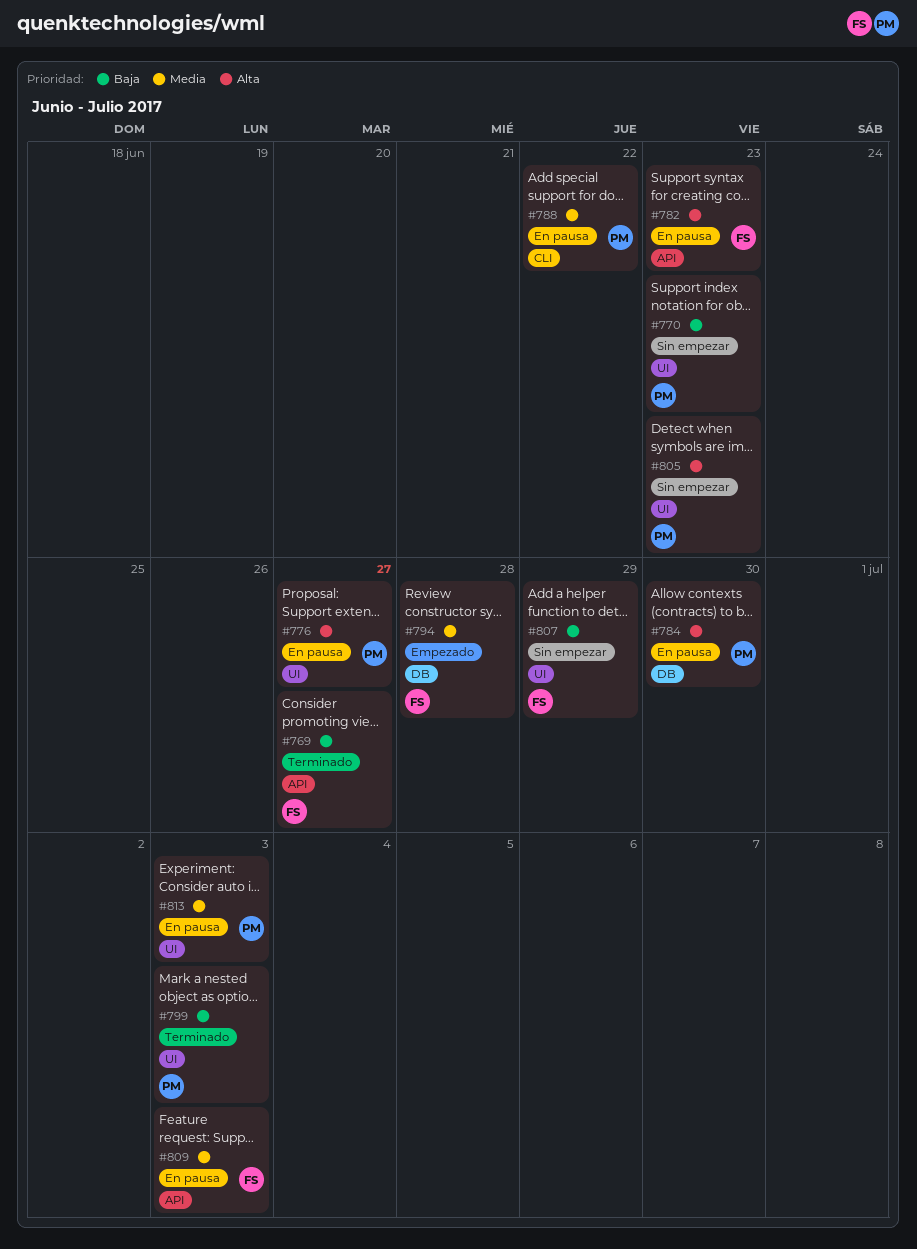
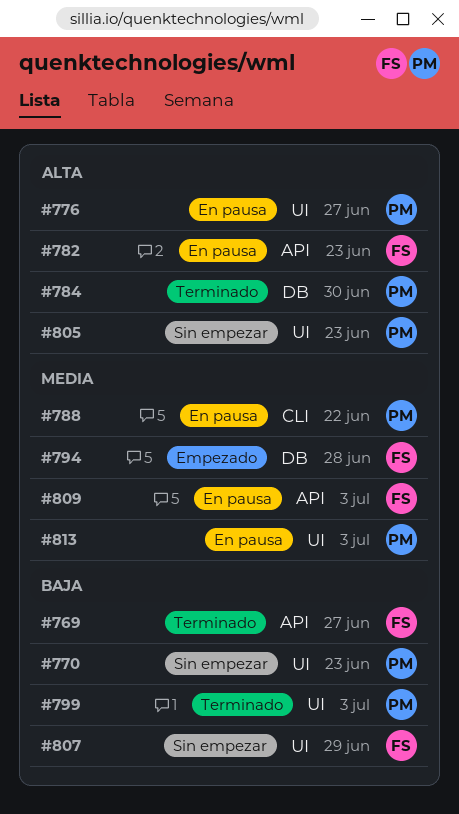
#784, status: En pausa -> Terminado

